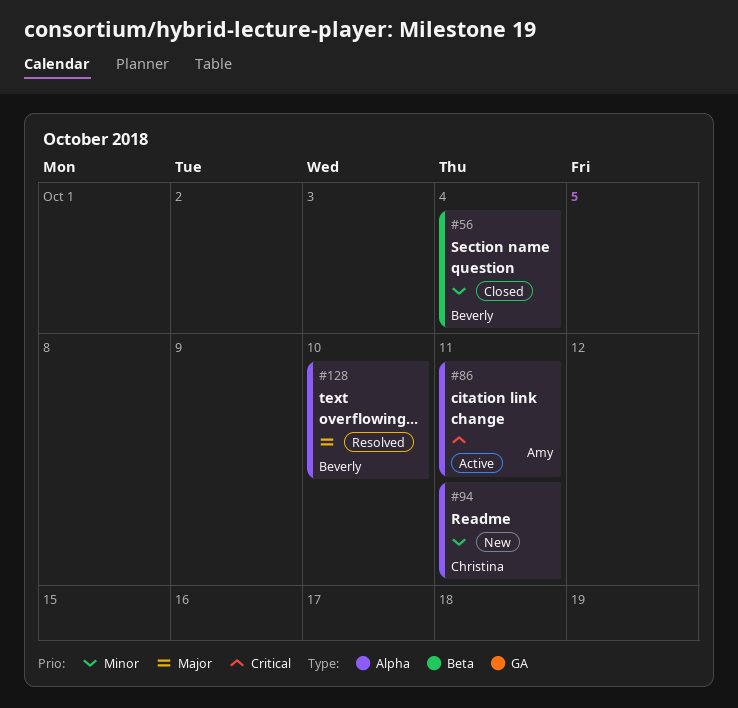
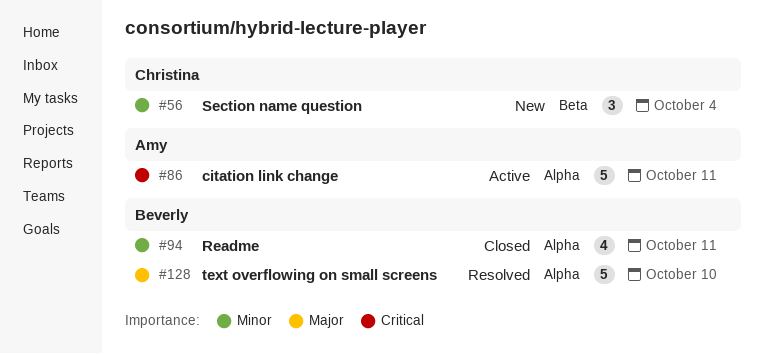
#56, status: Closed -> New
#56, owner: Beverly -> Christina
#94, status: New -> Closed
#94, owner: Christina -> Beverly

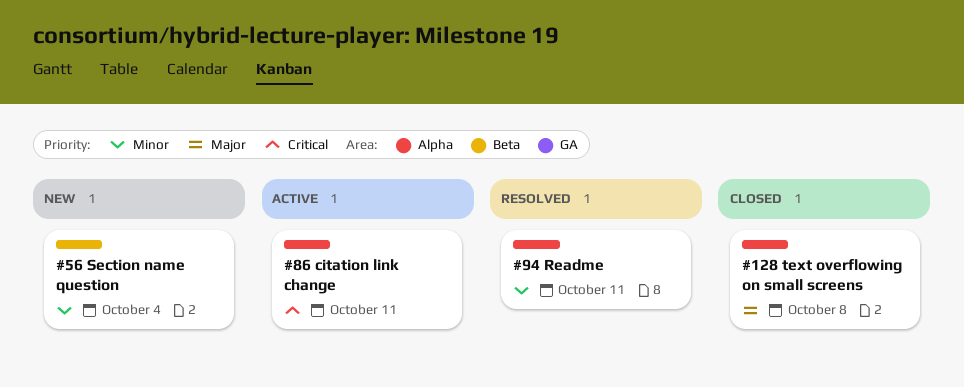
#94, status: Closed -> Resolved
#128, status: Resolved -> Closed
#128, due: Oct 10 -> Oct 8

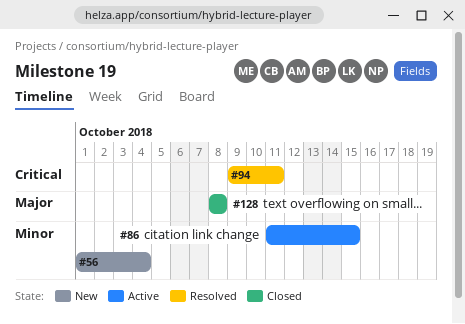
#86, priority: Critical -> Minor
#86, due: Oct 11 -> Oct 15
#94, priority: Minor -> Critical

